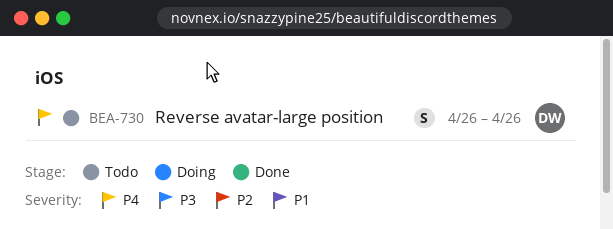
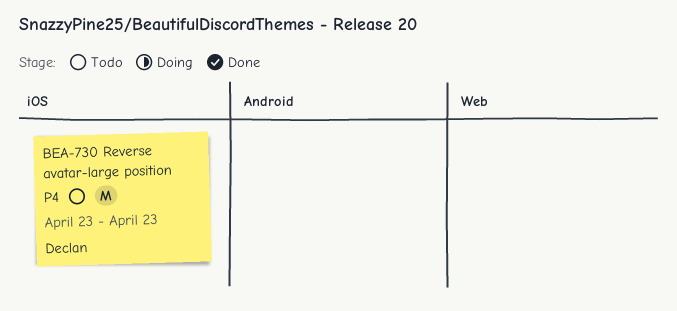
BEA-730, estimate: S -> M
BEA-730, start: Apr 26 -> Apr 23
BEA-730, due: Apr 26 -> Apr 23

